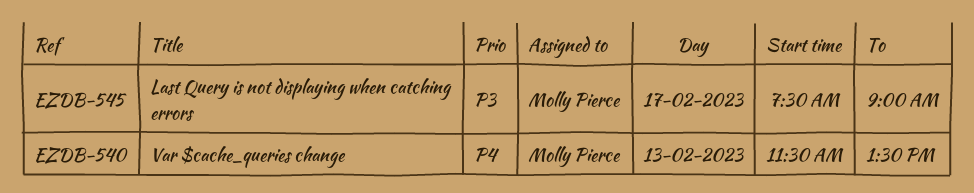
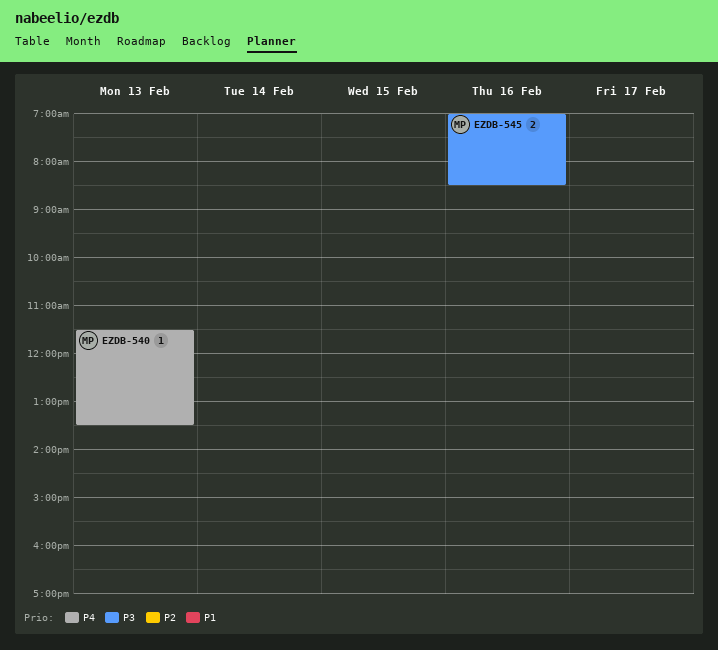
EZDB-545, day: Feb 17 -> Feb 16
EZDB-545, begins: 07:30 -> 07:00
EZDB-545, ends: 09:00 -> 08:30

